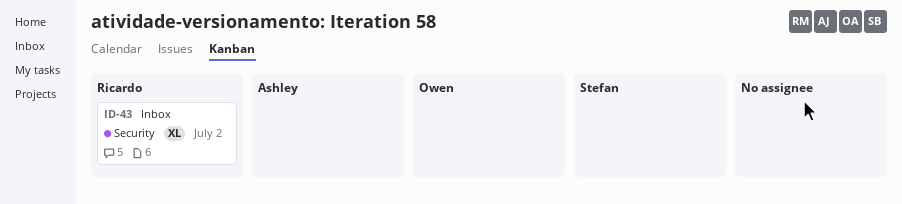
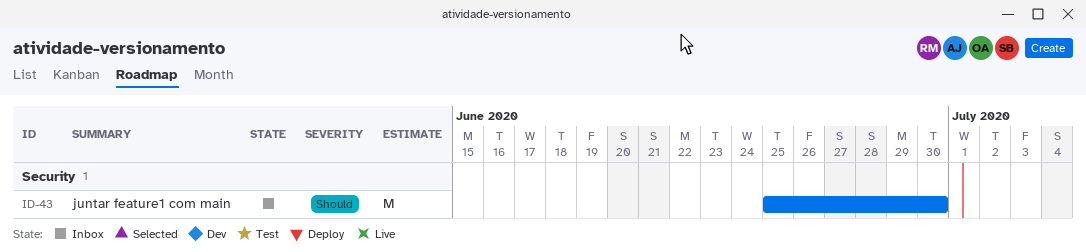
ID-43, estimate: XL -> M
ID-43, due: Jul 2 -> Jun 30

